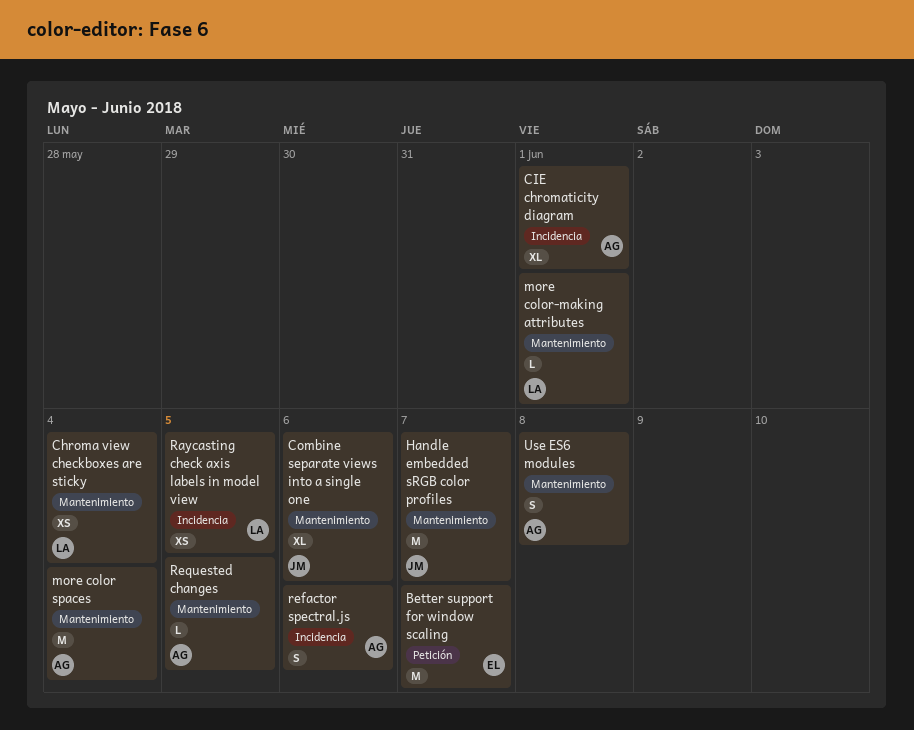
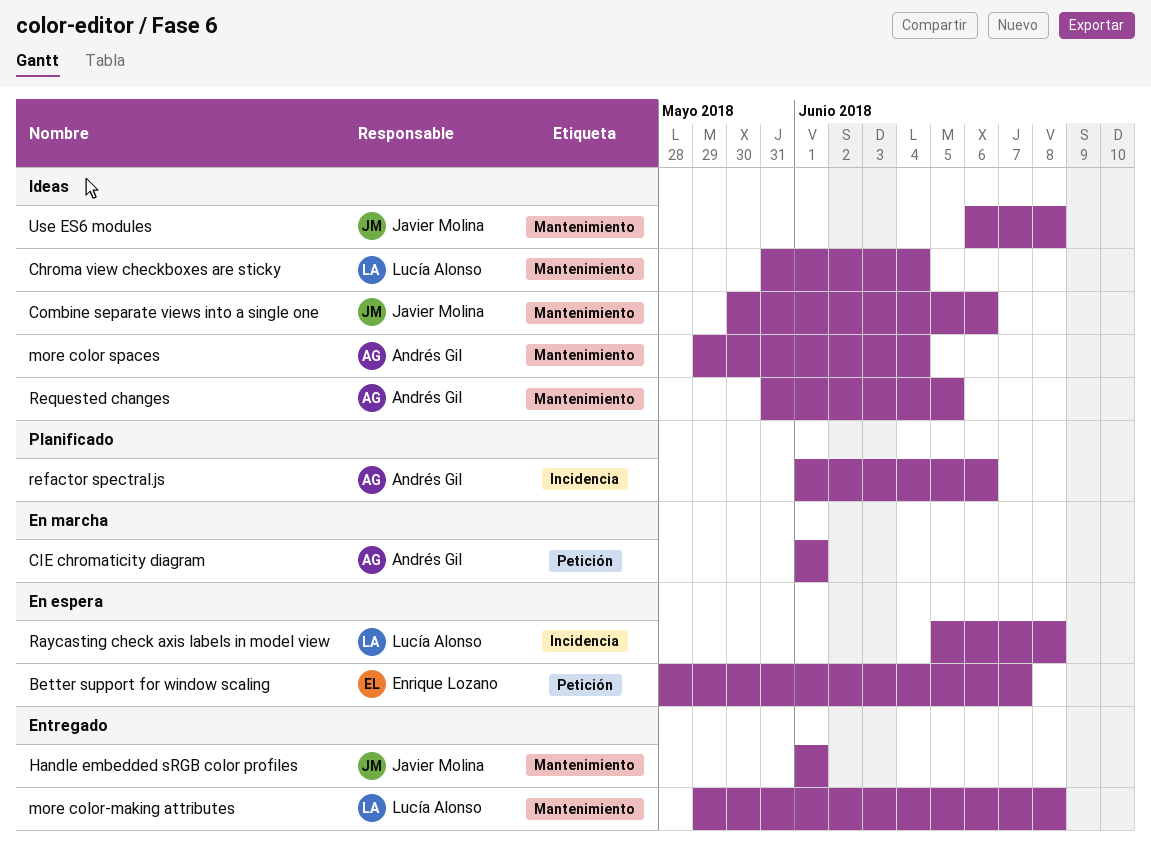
CIE chromaticity diagram, label: Incidencia -> Petición
Handle embedded sRGB color profiles, due: Jun 7 -> Jun 1
more color-making attributes, due: Jun 1 -> Jun 8
Raycasting check axis labels in model view, due: Jun 5 -> Jun 8
Use ES6 modules, owner: Andrés Gil -> Javier Molina

